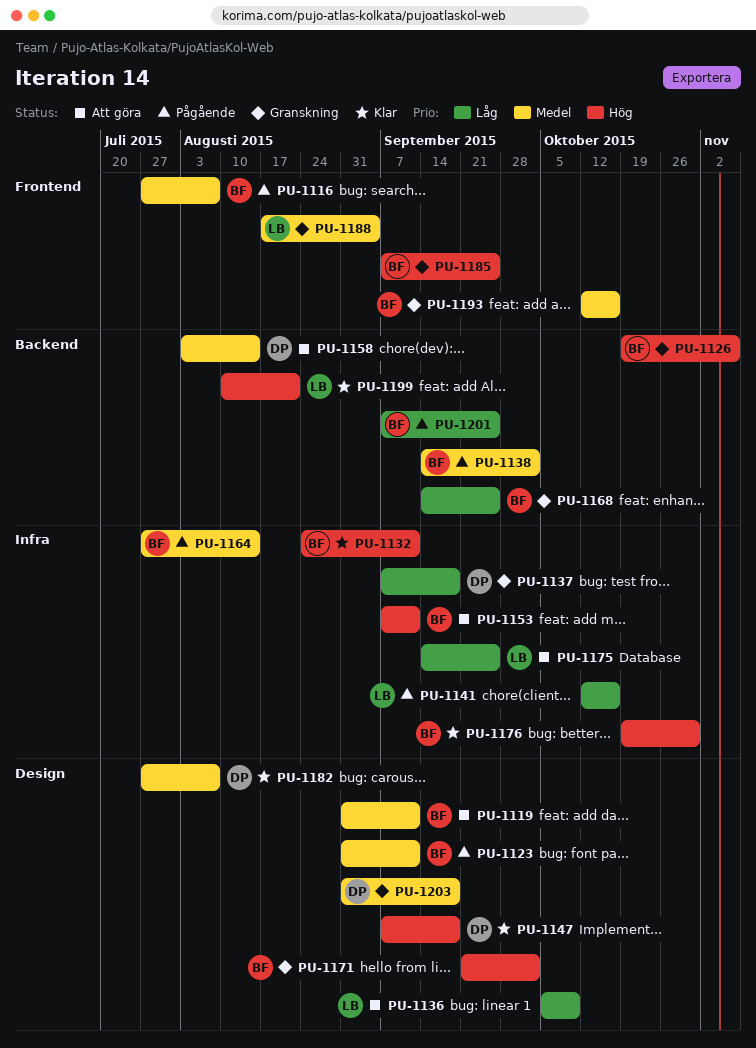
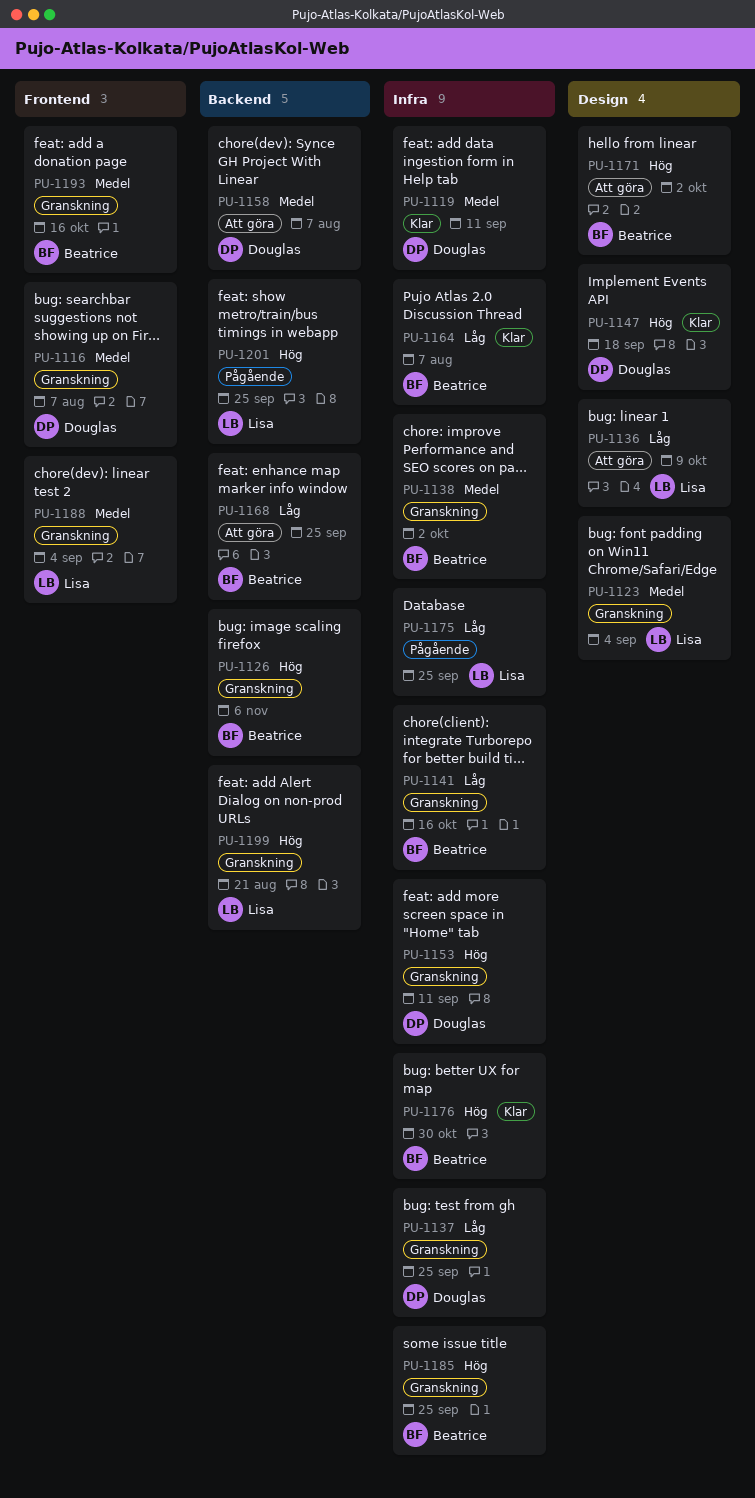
PU-1116, status: Pågående -> Granskning
PU-1116, owner: Beatrice -> Douglas
PU-1119, status: Att göra -> Klar
PU-1119, owner: Beatrice -> Douglas
PU-1119, label: Design -> Infra
PU-1123, status: Pågående -> Granskning
PU-1123, owner: Beatrice -> Lisa
PU-1123, due: Sep 11 -> Sep 4
PU-1132: present -> none
PU-1137, due: Sep 18 -> Sep 25
PU-1138, status: Pågående -> Granskning
PU-1138, label: Backend -> Infra
PU-1141, status: Pågående -> Granskning
PU-1141, owner: Lisa -> Beatrice
PU-1153, status: Att göra -> Granskning
PU-1153, owner: Beatrice -> Douglas
PU-1158, due: Aug 14 -> Aug 7
PU-1164, status: Pågående -> Klar
PU-1164, priority: Medel -> Låg
PU-1164, due: Aug 14 -> Aug 7
PU-1168, status: Granskning -> Att göra
PU-1171, status: Granskning -> Att göra
PU-1175, status: Att göra -> Pågående
PU-1182: present -> none
PU-1185, label: Frontend -> Infra
PU-1199, status: Klar -> Granskning
PU-1201, owner: Beatrice -> Lisa
PU-1201, priority: Låg -> Hög
PU-1203: present -> none

